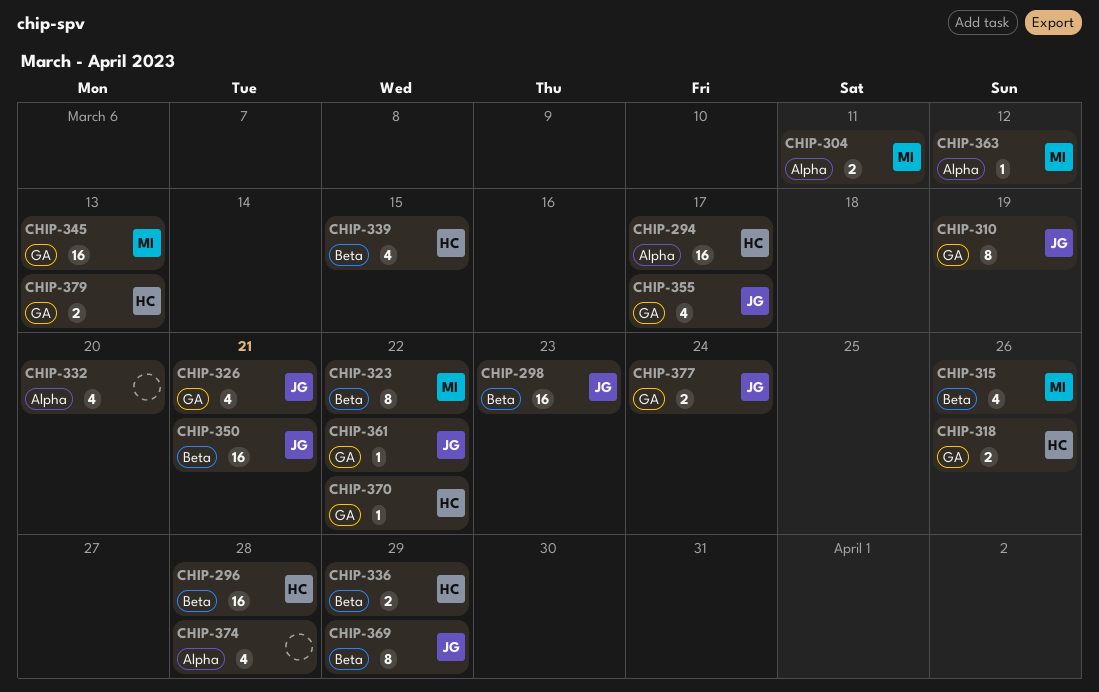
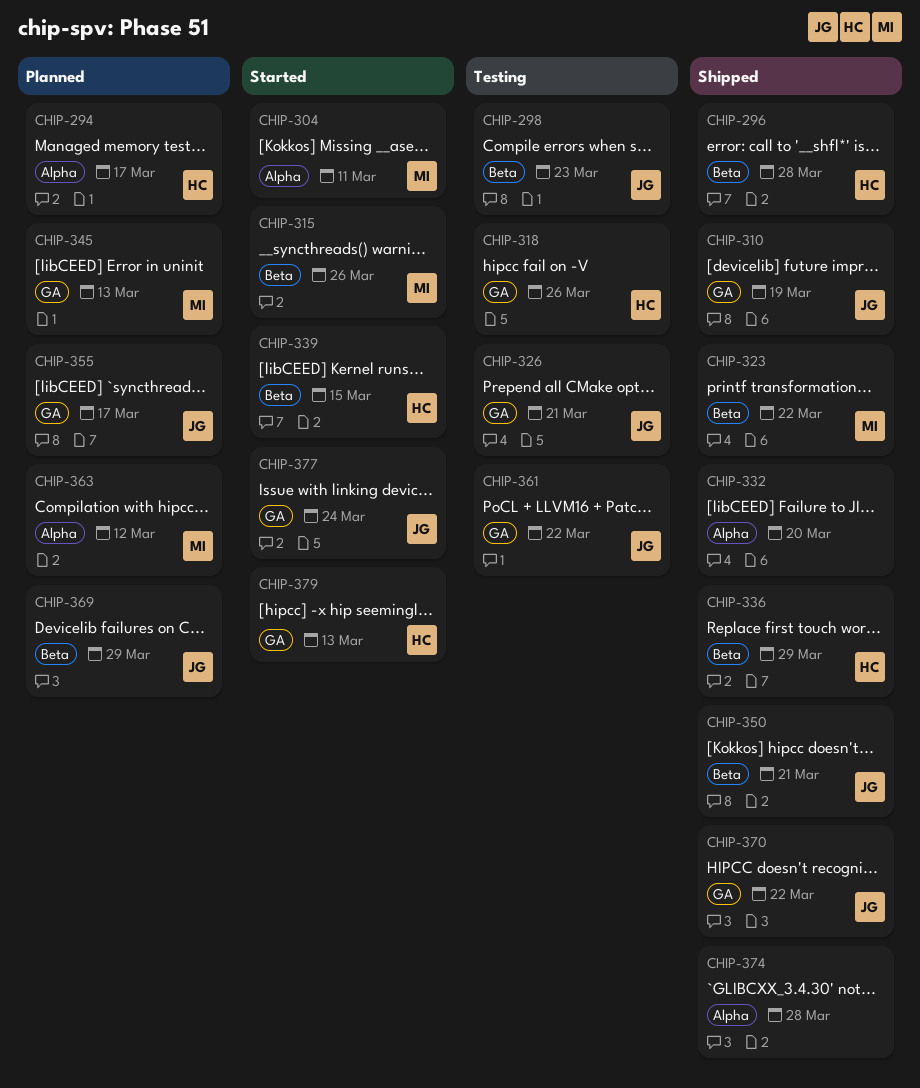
CHIP-370, owner: HC -> JG

